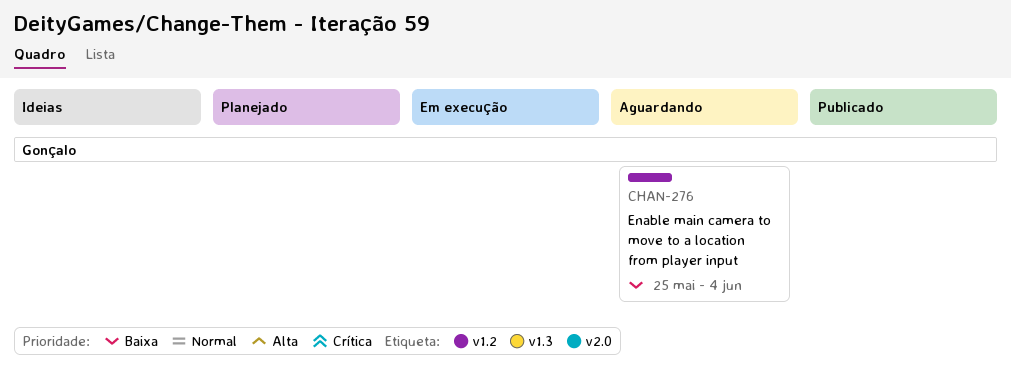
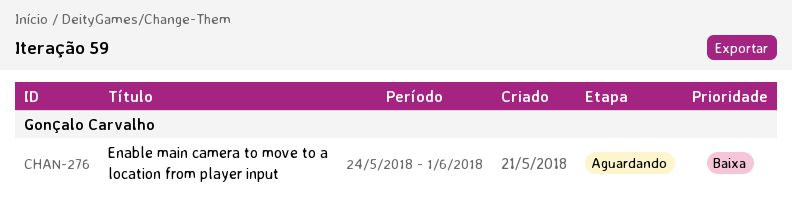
CHAN-276, start: May 25 -> May 24
CHAN-276, due: Jun 4 -> Jun 1

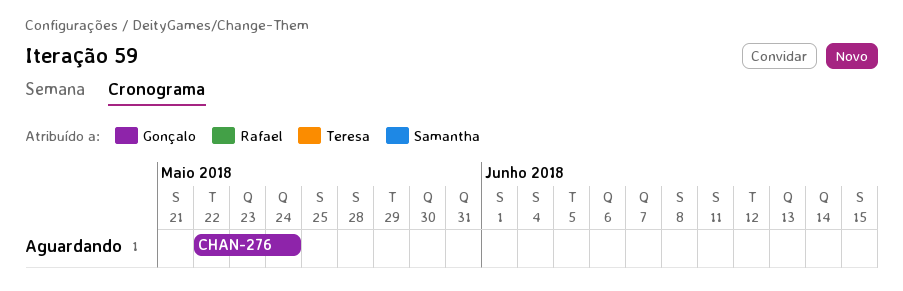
CHAN-276, start: May 24 -> May 22
CHAN-276, due: Jun 1 -> May 24

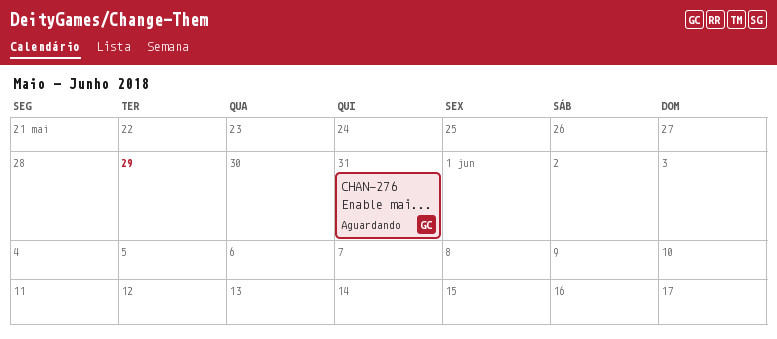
CHAN-276, due: May 24 -> May 31

